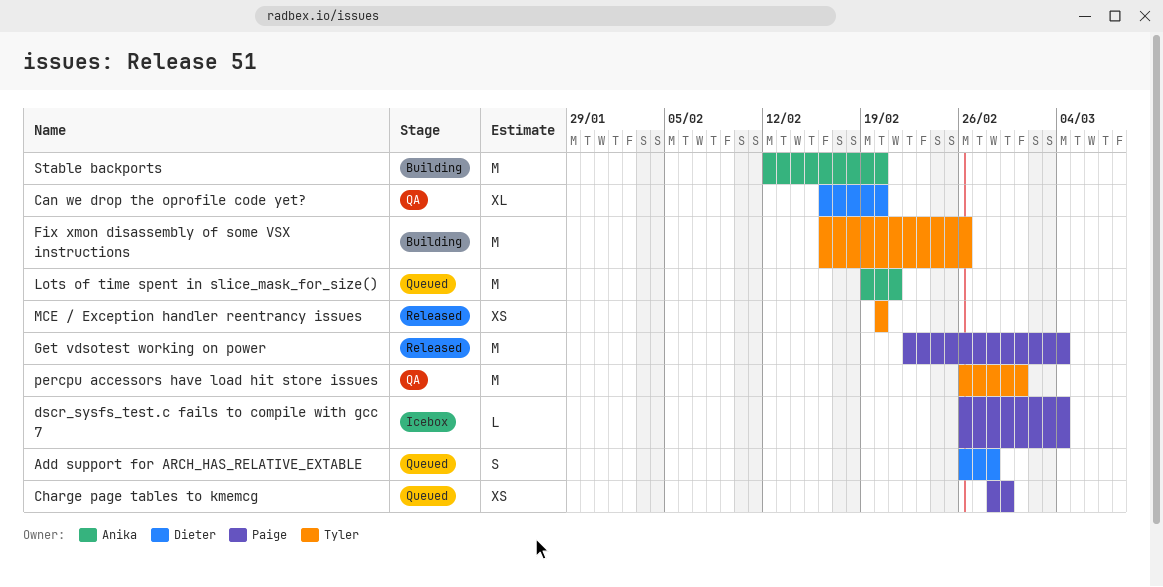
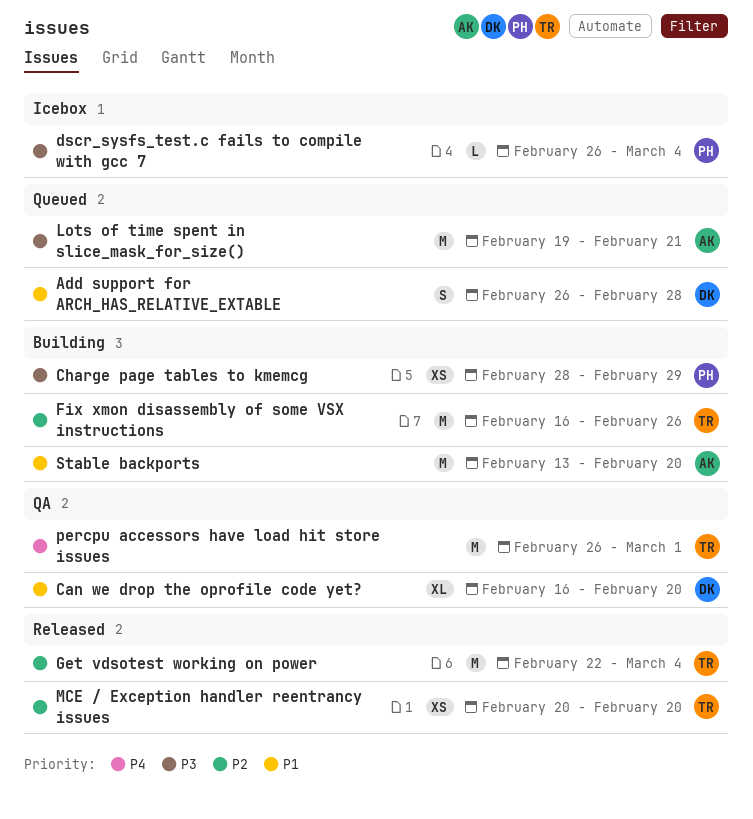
Charge page tables to kmemcg, status: Queued -> Building
Get vdsotest working on power, owner: Paige -> Tyler
Stable backports, start: Feb 12 -> Feb 13

